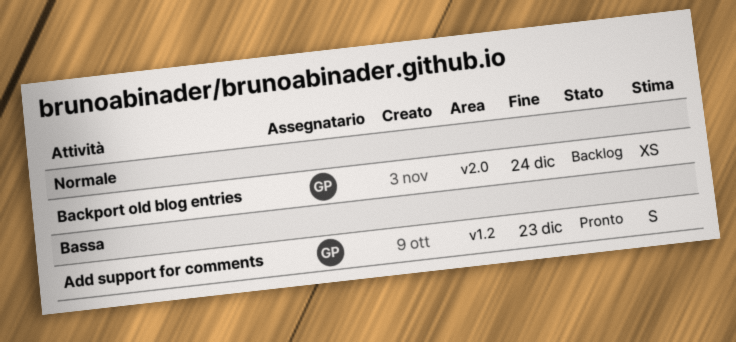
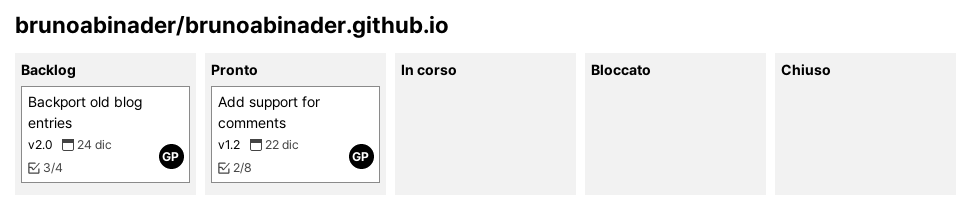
Add support for comments, due: Dec 23 -> Dec 22

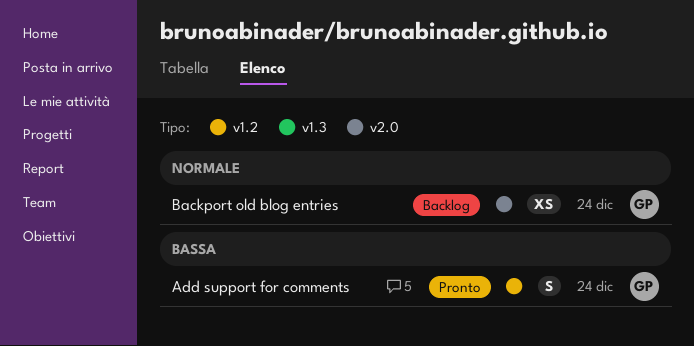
Add support for comments, due: Dec 22 -> Dec 24

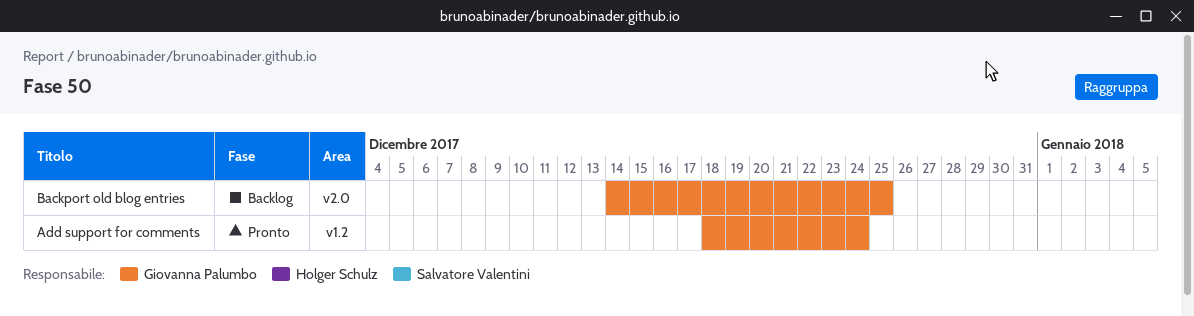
Backport old blog entries, due: Dec 24 -> Dec 25

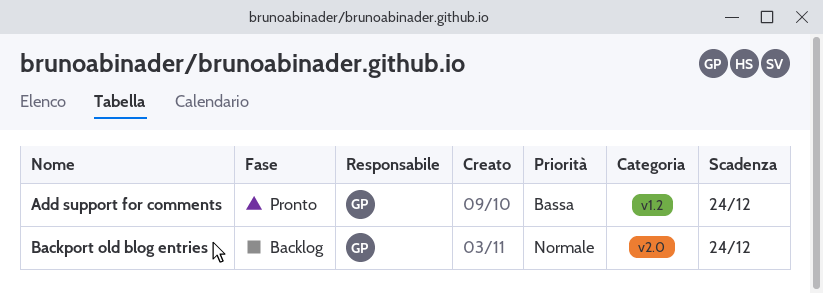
Backport old blog entries, due: Dec 25 -> Dec 24

